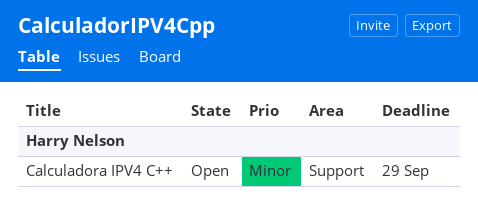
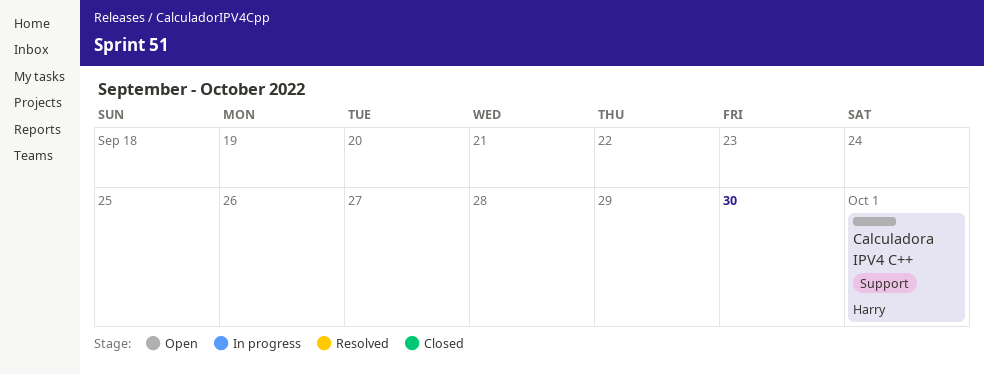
Calculadora IPV4 C++, due: Sep 29 -> Oct 1

